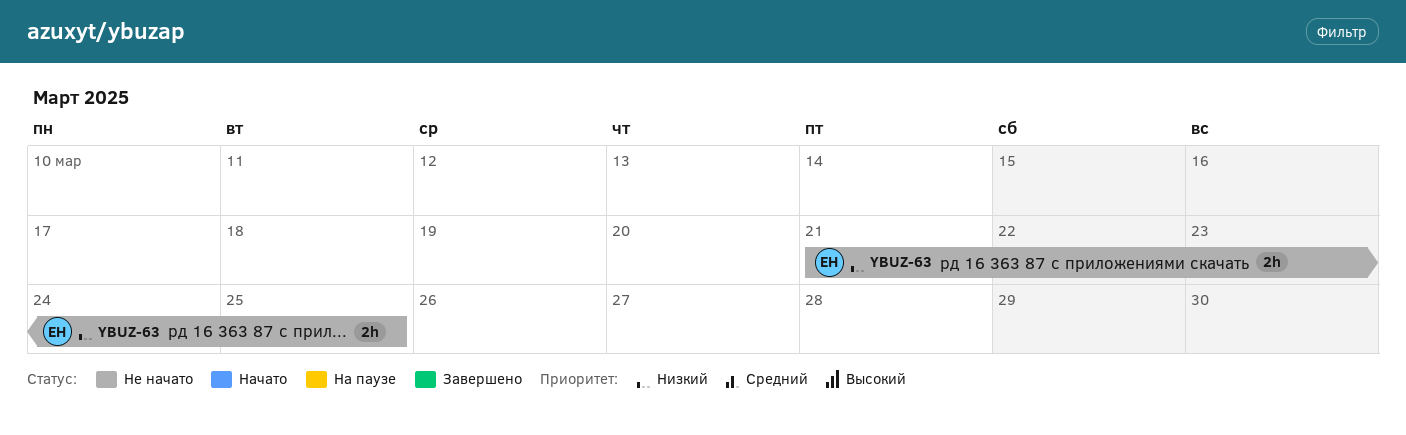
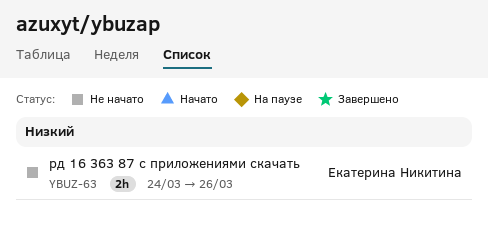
YBUZ-63, start: Mar 21 -> Mar 24
YBUZ-63, due: Mar 25 -> Mar 26

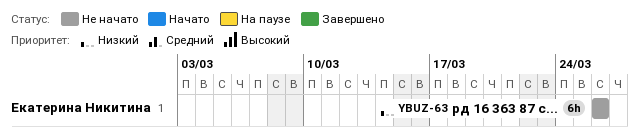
YBUZ-63, estimate: 2h -> 6h
YBUZ-63, start: Mar 24 -> Mar 26

